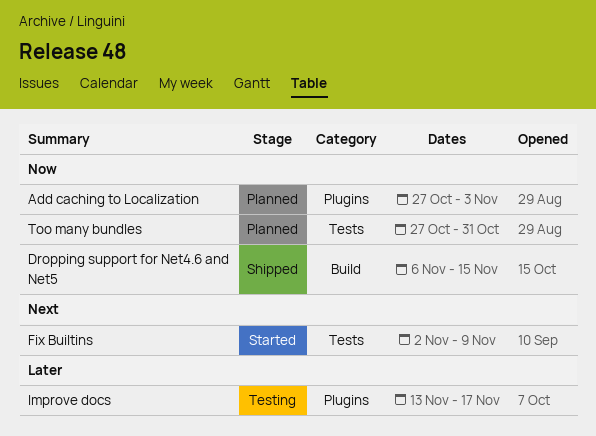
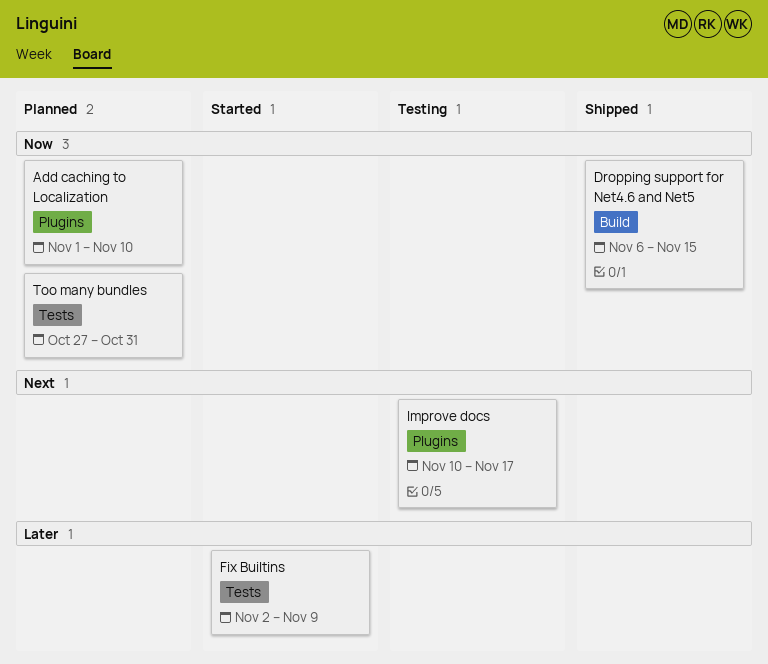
Add caching to Localization, start: Oct 27 -> Nov 1
Add caching to Localization, due: Nov 3 -> Nov 10
Fix Builtins, priority: Next -> Later
Improve docs, priority: Later -> Next
Improve docs, start: Nov 13 -> Nov 10

